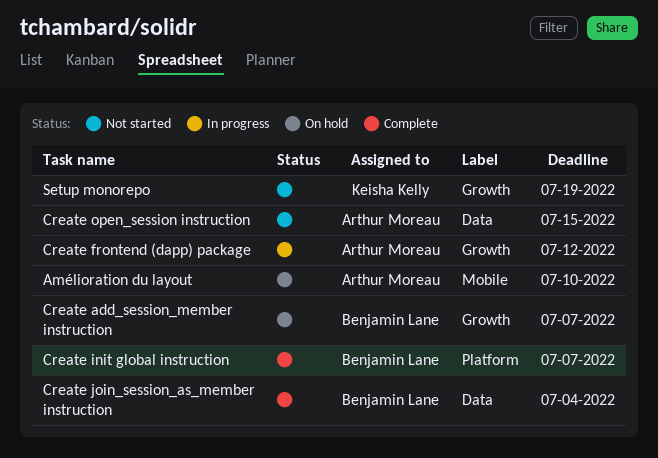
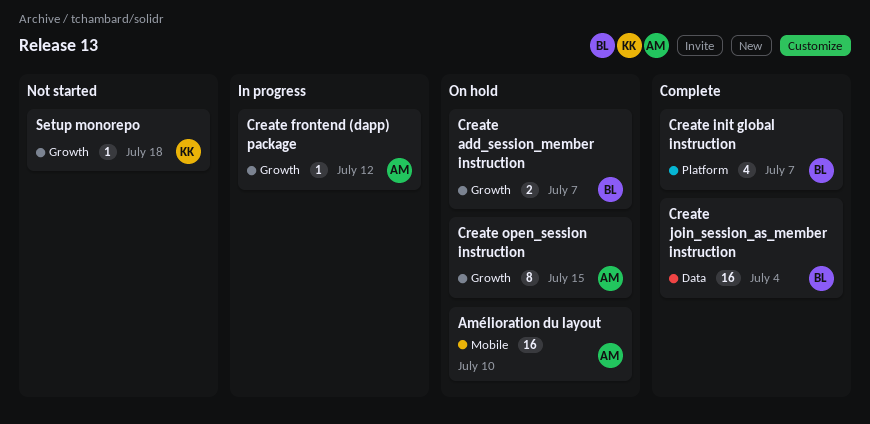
Create open_session instruction, status: Not started -> On hold
Create open_session instruction, label: Data -> Growth
Setup monorepo, due: Jul 19 -> Jul 18

